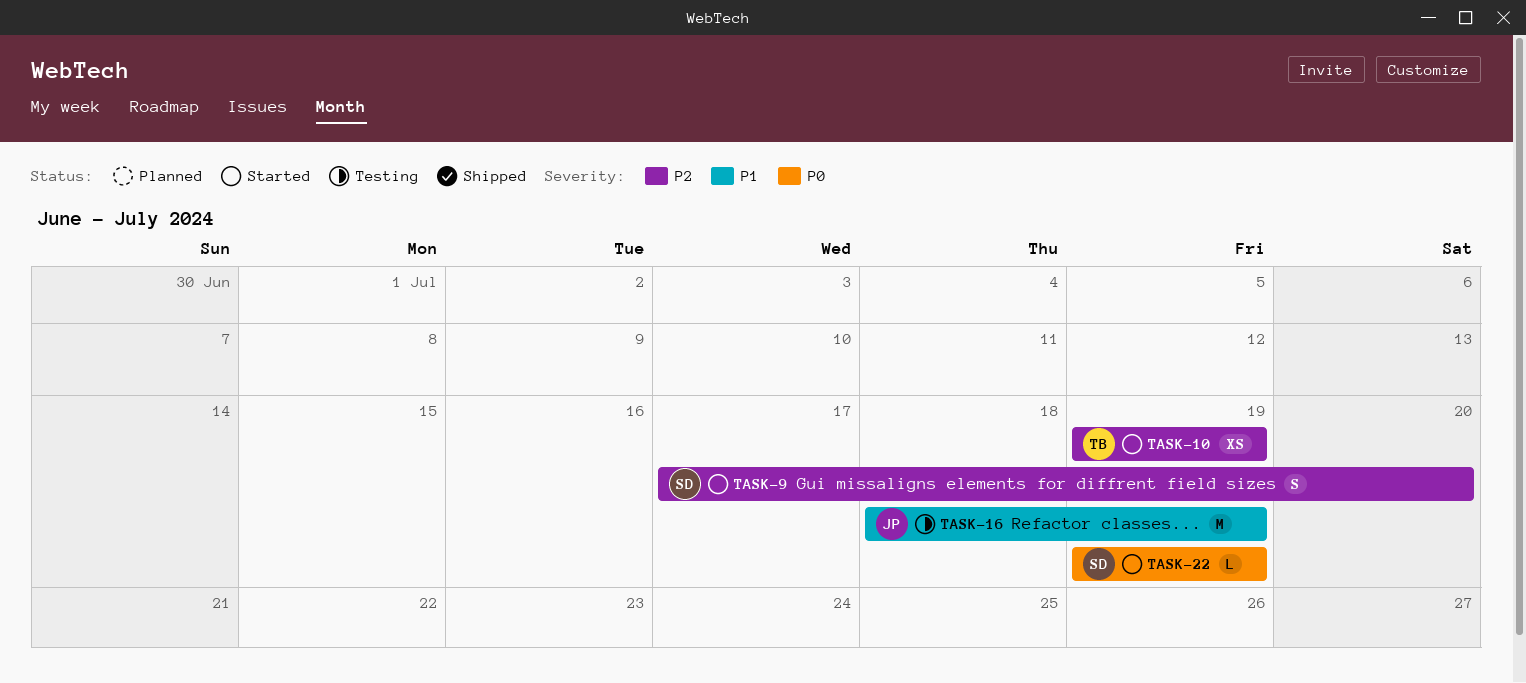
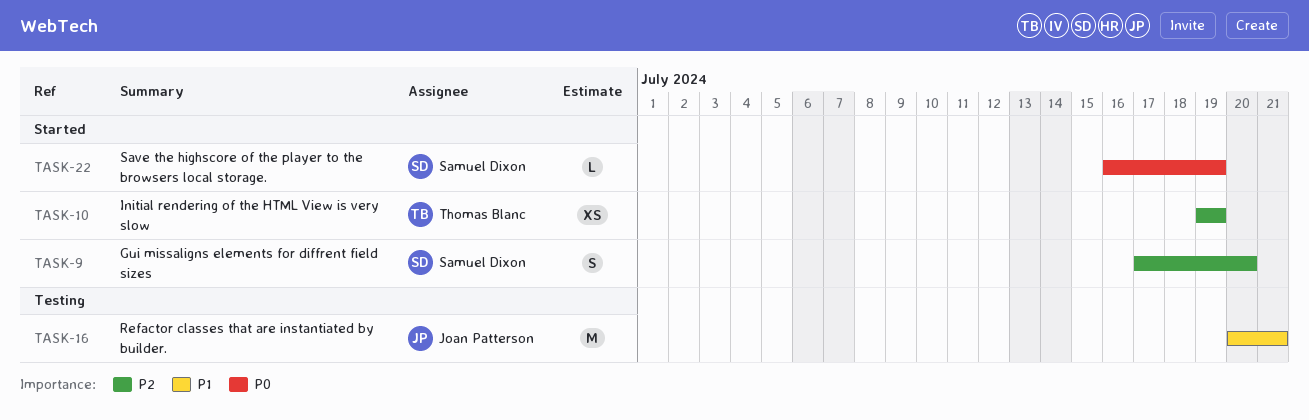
TASK-16, start: Jul 18 -> Jul 20
TASK-16, due: Jul 19 -> Jul 21
TASK-22, start: Jul 19 -> Jul 16

